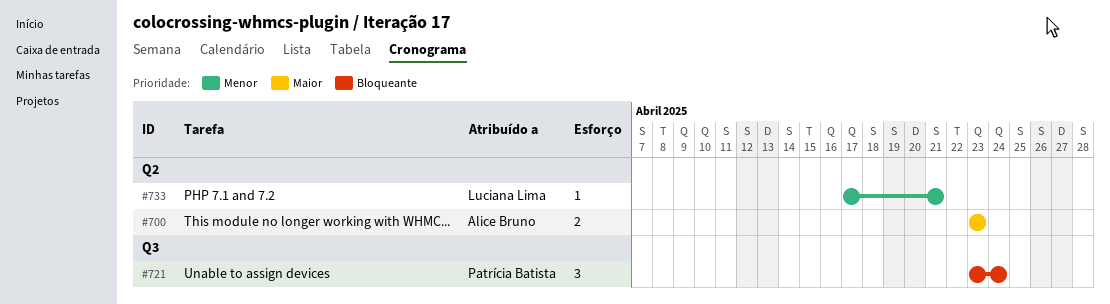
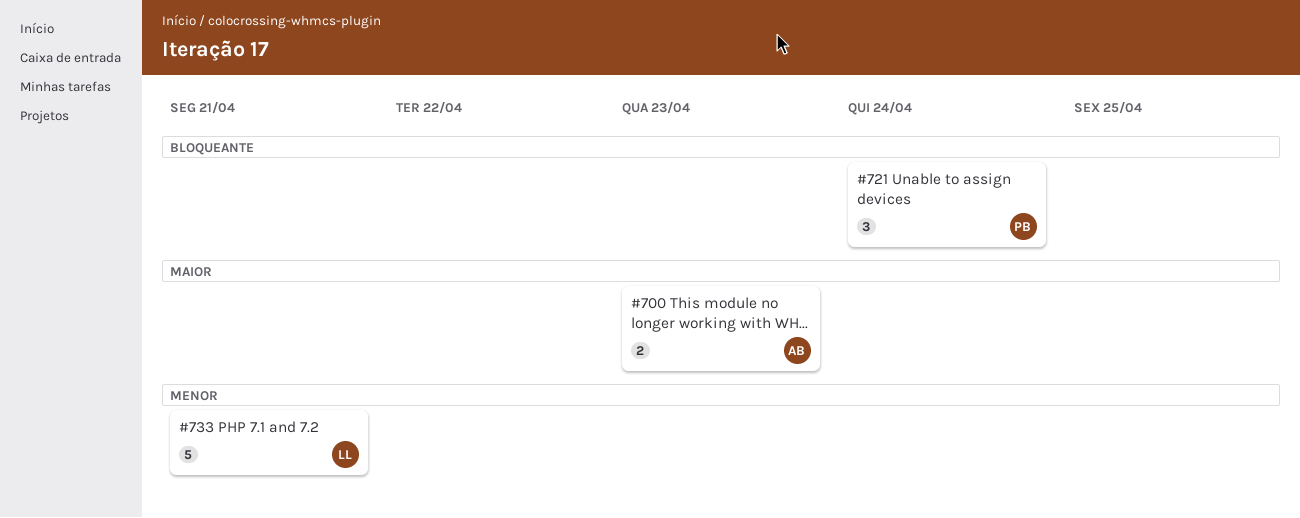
#733, estimate: 1 -> 5

